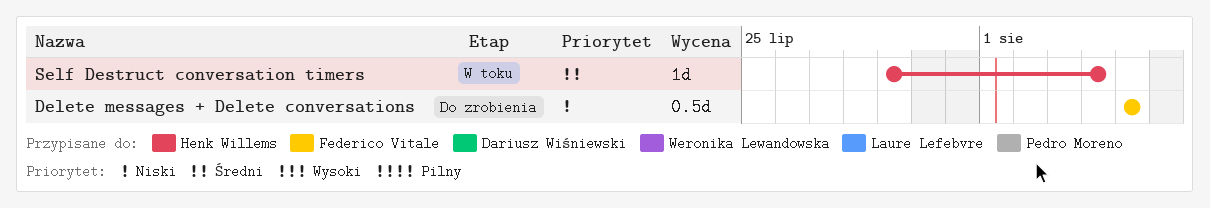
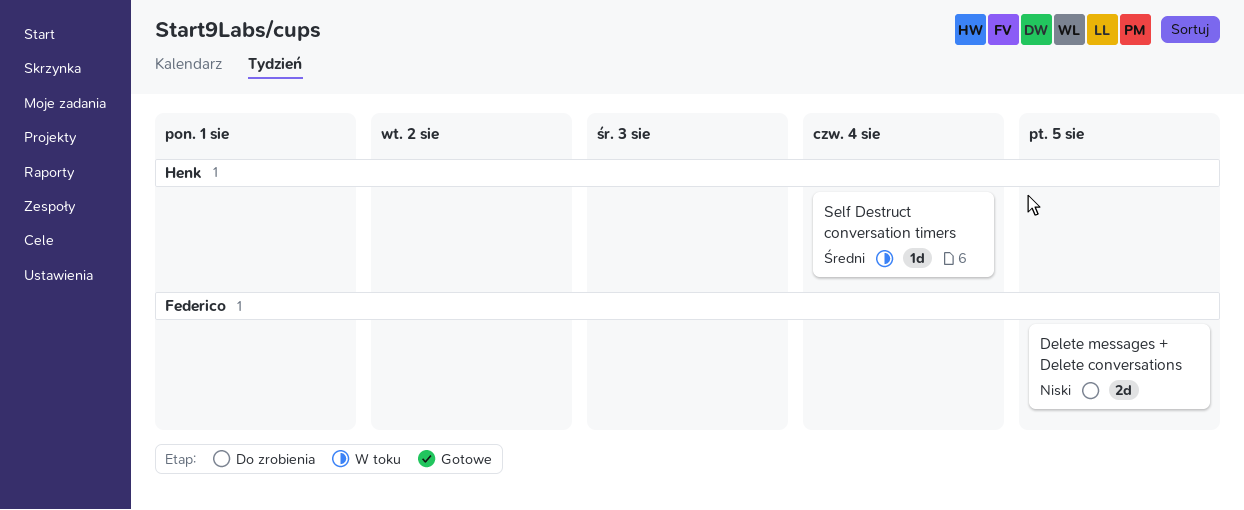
Delete messages + Delete conversations, estimate: 0.5d -> 2d

